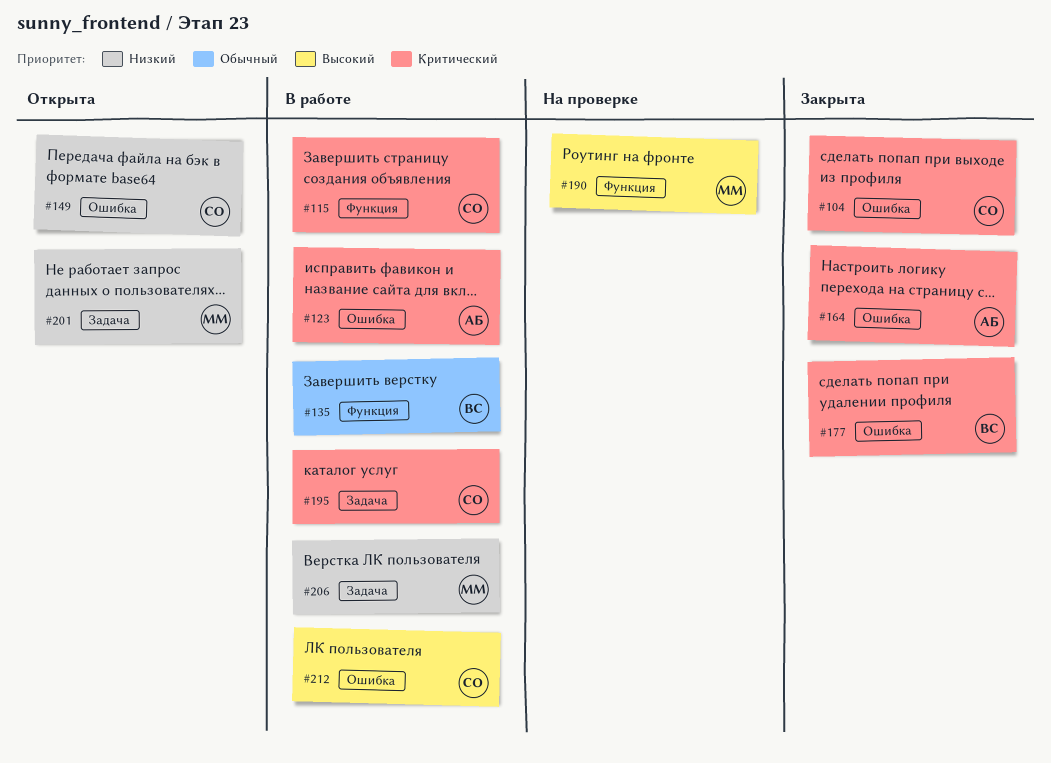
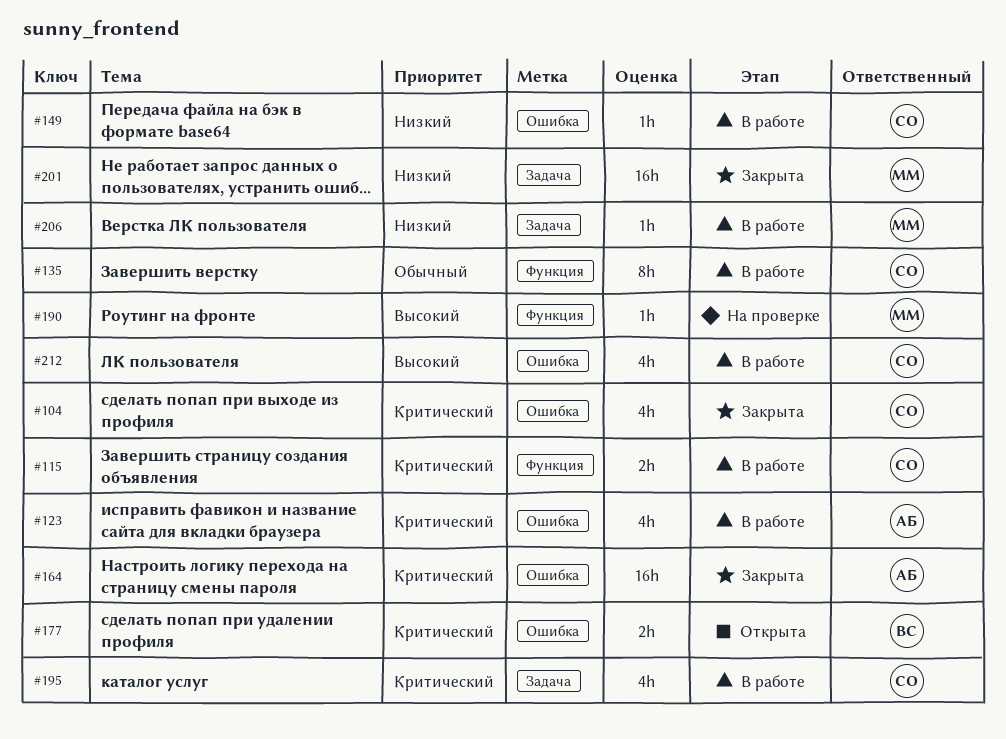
#135, owner: ВС -> СО
#149, status: Открыта -> В работе
#177, status: Закрыта -> Открыта
#201, status: Открыта -> Закрыта

